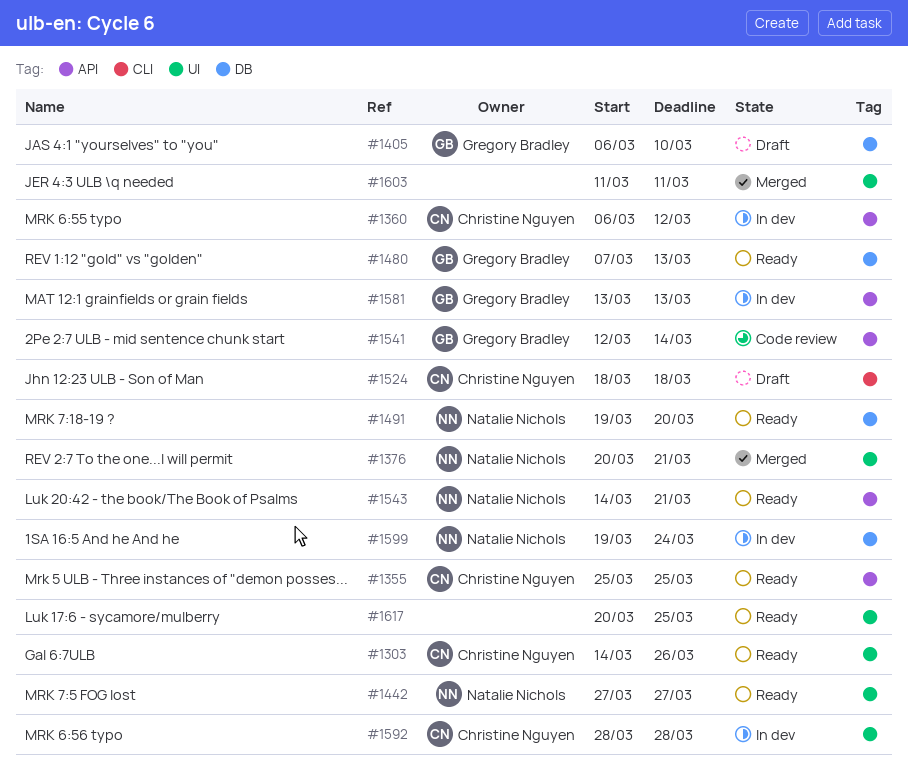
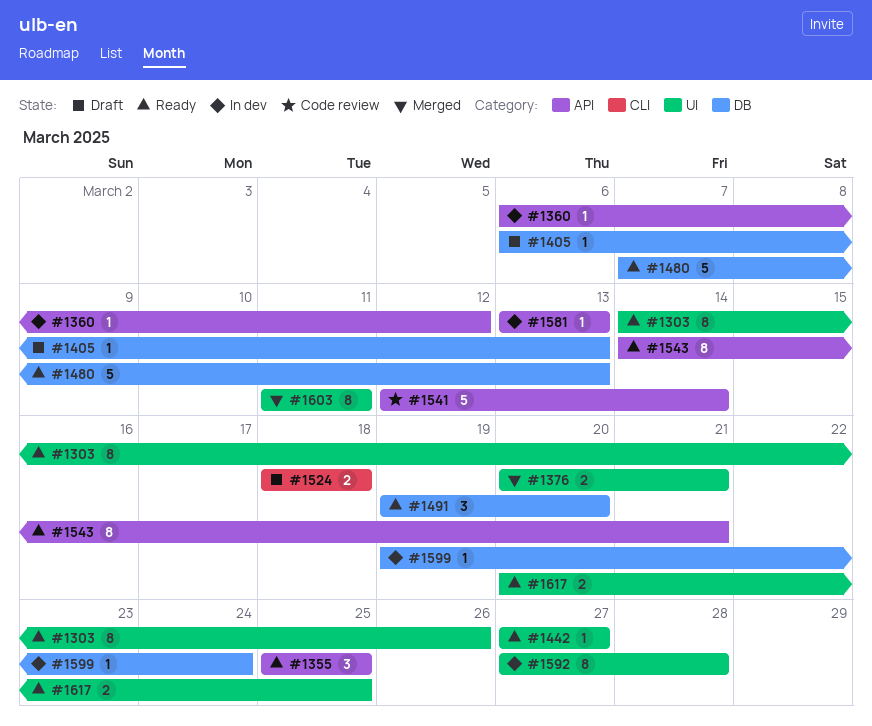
#1405, due: Mar 10 -> Mar 13
#1592, start: Mar 28 -> Mar 27

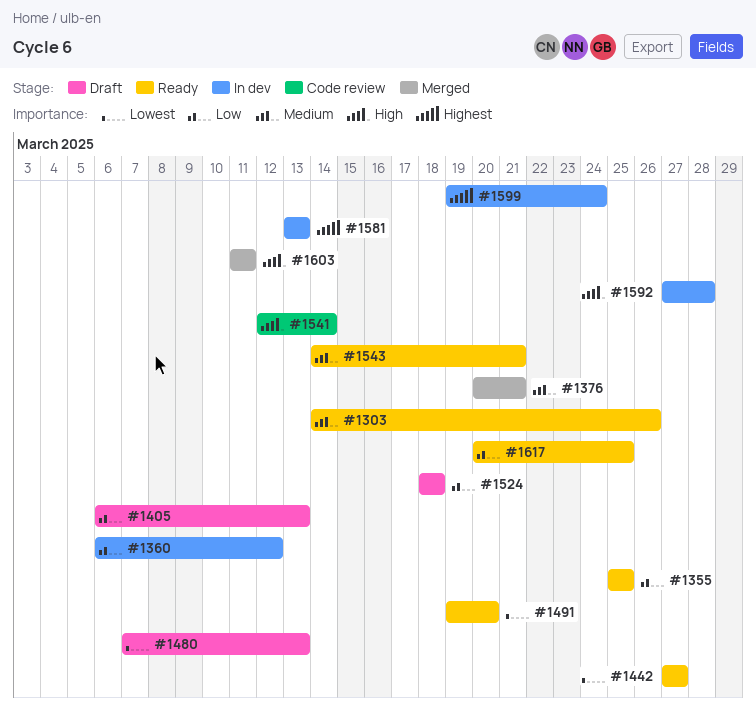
#1480, status: Ready -> Draft

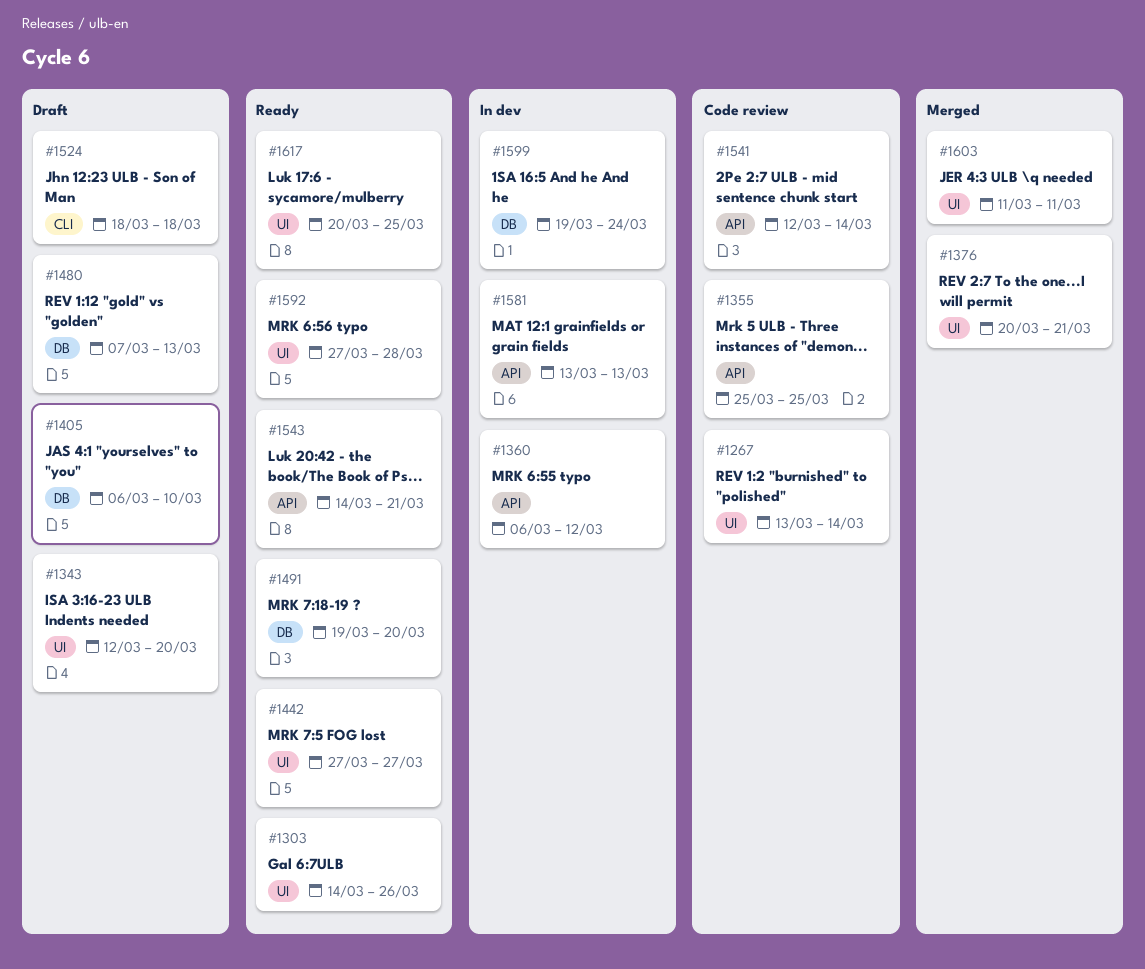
#1267: none -> present
#1343: none -> present
#1355, status: Ready -> Code review
#1405, due: Mar 13 -> Mar 10
#1592, status: In dev -> Ready

